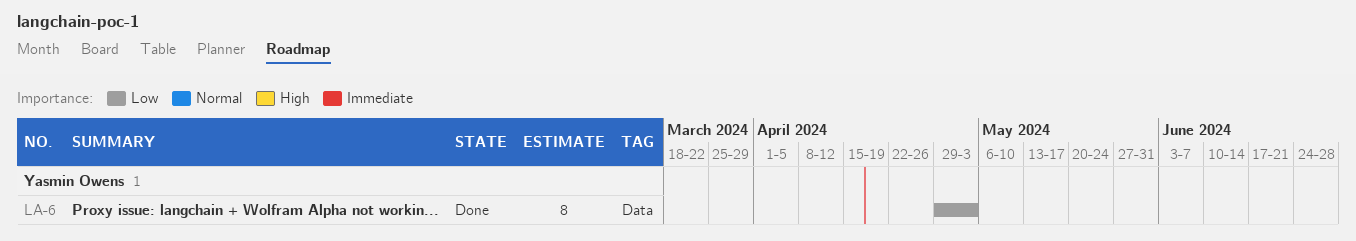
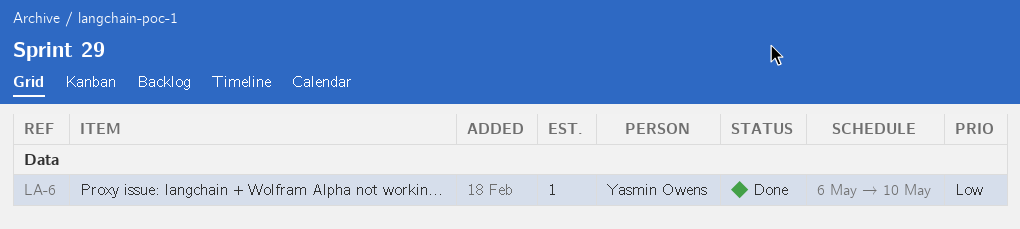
LA-6, estimate: 8 -> 1
LA-6, start: Apr 29 -> May 6
LA-6, due: May 3 -> May 10

